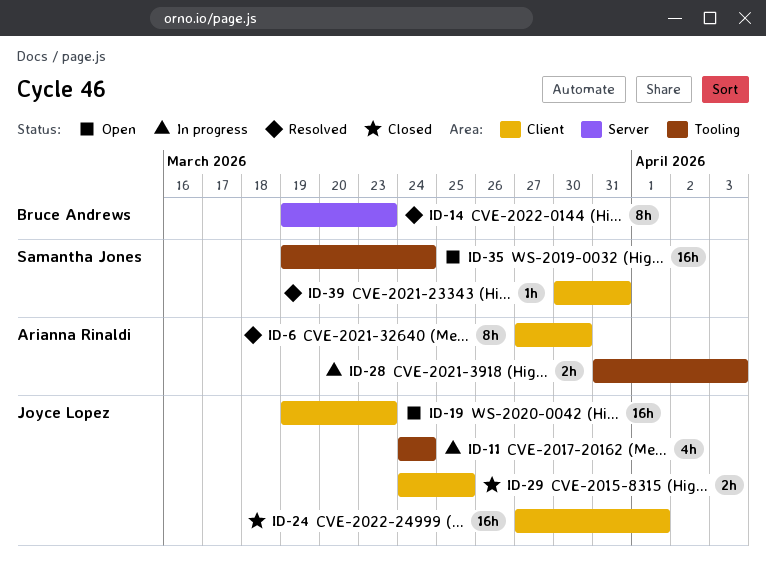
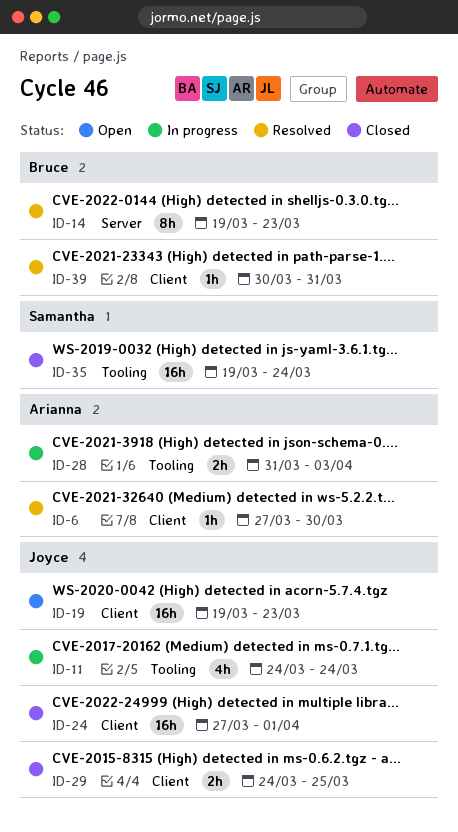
ID-6, estimate: 8h -> 1h
ID-35, status: Open -> Closed
ID-39, owner: Samantha Jones -> Bruce Andrews

